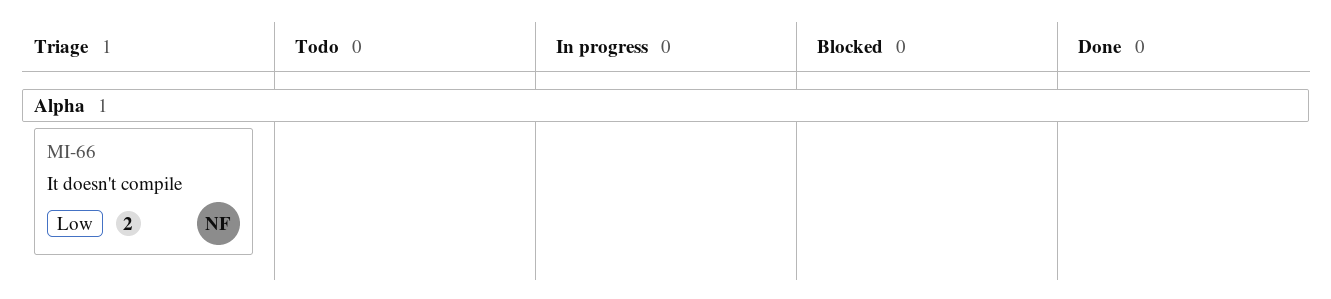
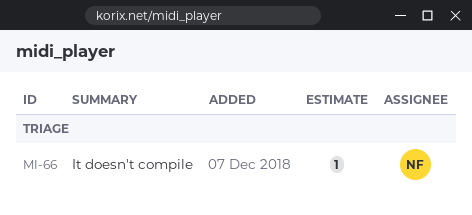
MI-66, estimate: 2 -> 1

